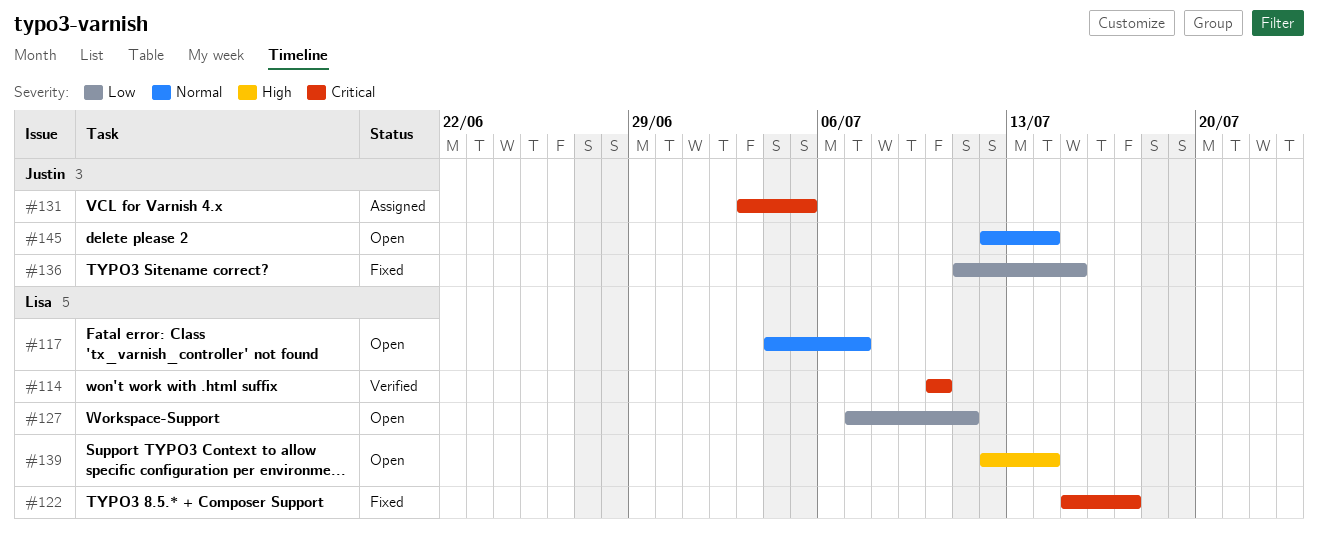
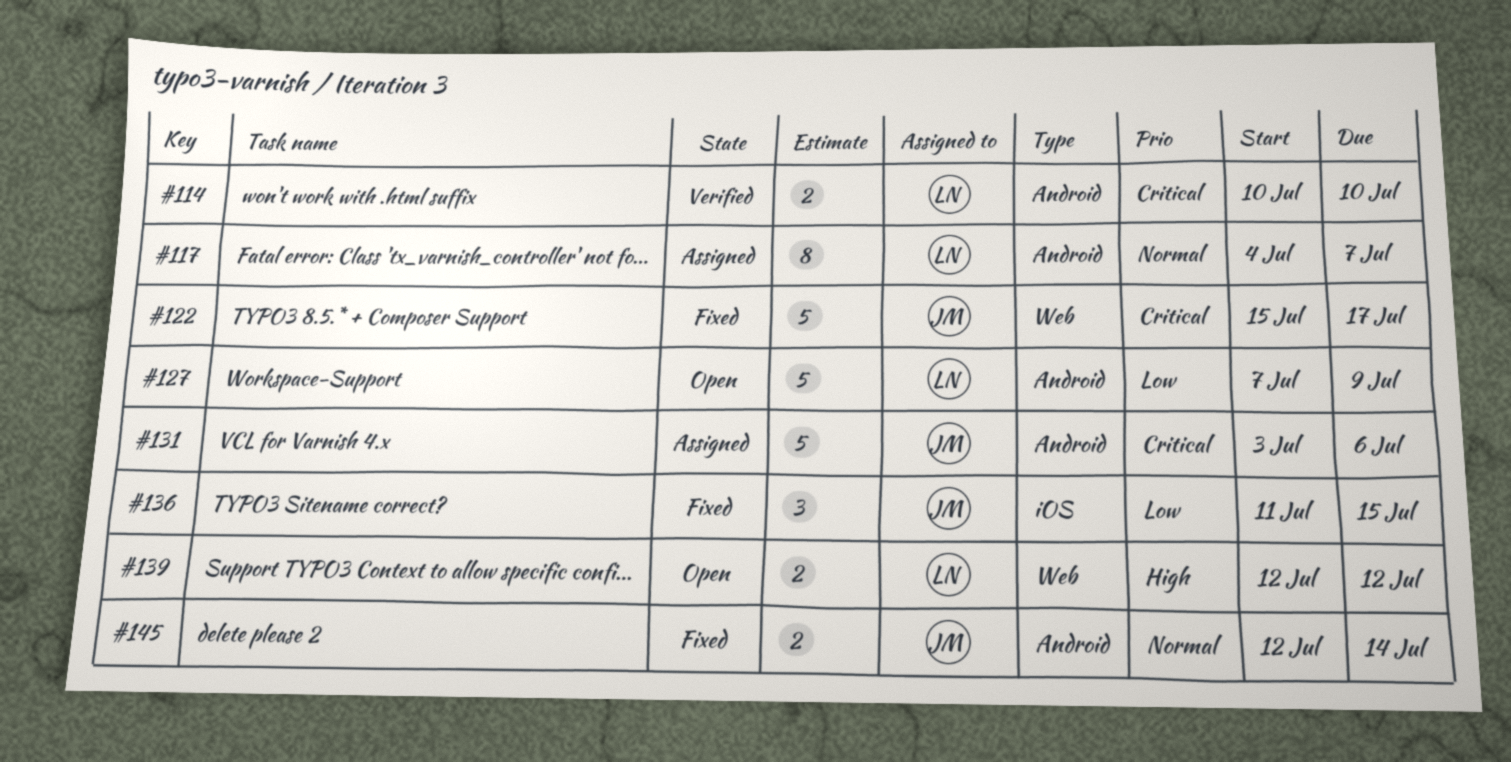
#117, status: Open -> Assigned
#122, owner: Lisa -> Justin
#127, due: Jul 11 -> Jul 9
#131, due: Jul 5 -> Jul 6
#139, due: Jul 14 -> Jul 12
#145, status: Open -> Fixed

